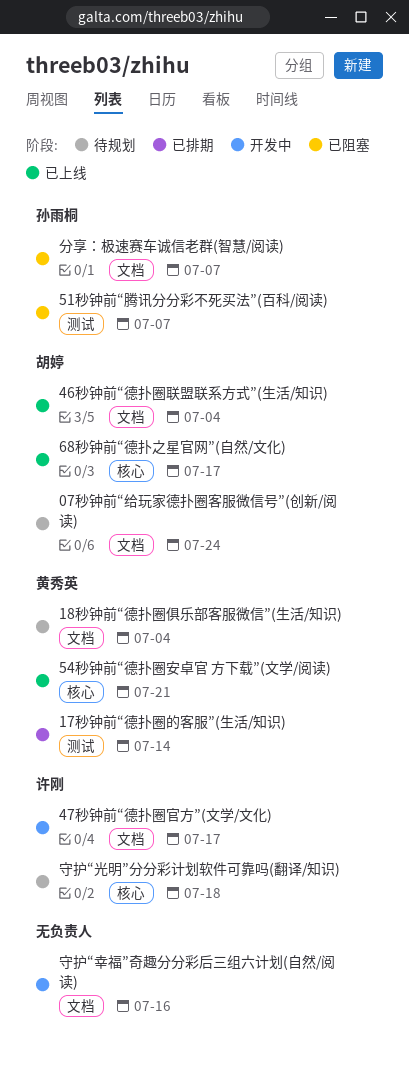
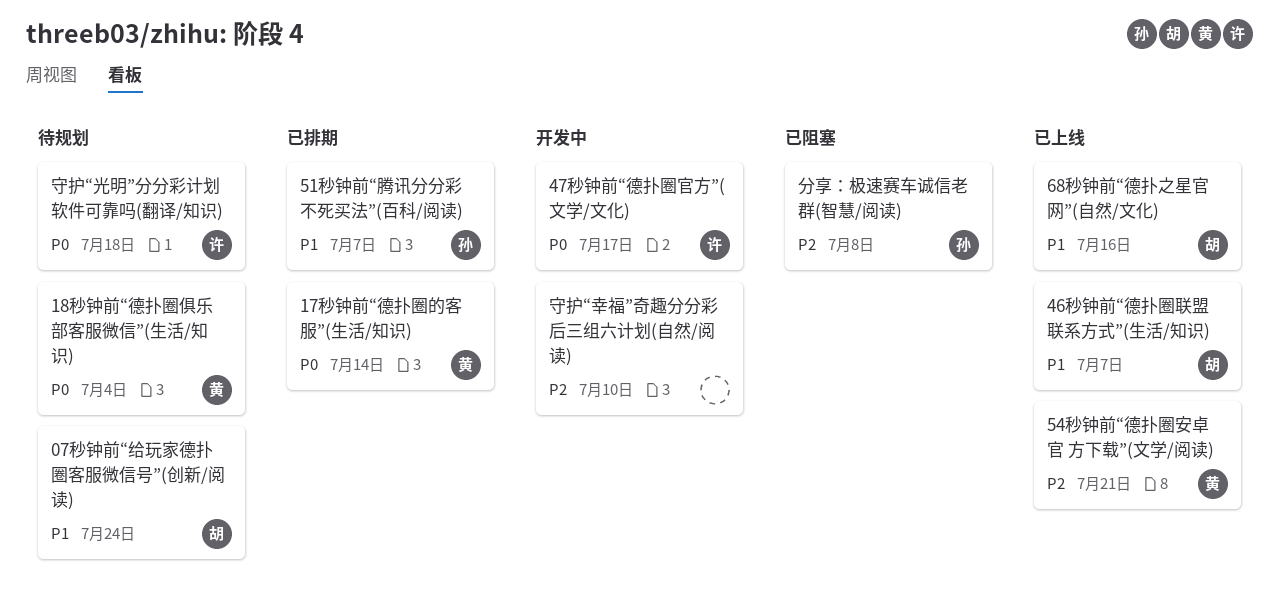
46秒钟前“德扑圈联盟联系方式”(生活/知识), due: Jul 4 -> Jul 7
51秒钟前“腾讯分分彩不死买法”(百科/阅读), status: 已阻塞 -> 已排期
68秒钟前“德扑之星官网”(自然/文化), due: Jul 17 -> Jul 16
分享：极速赛车诚信老群(智慧/阅读), due: Jul 7 -> Jul 8
守护“幸福”奇趣分分彩后三组六计划(自然/阅读), due: Jul 16 -> Jul 10

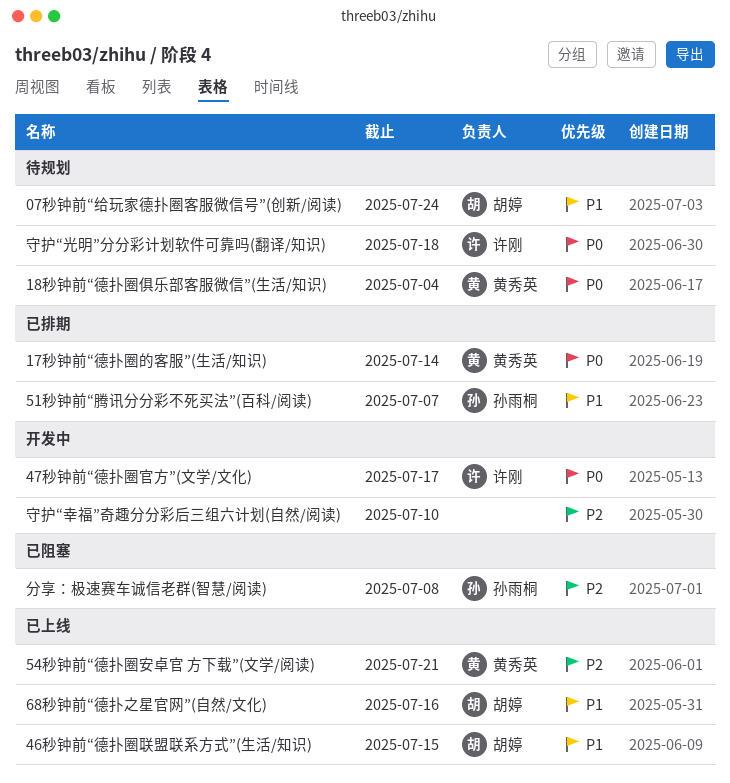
46秒钟前“德扑圈联盟联系方式”(生活/知识), due: Jul 7 -> Jul 15

